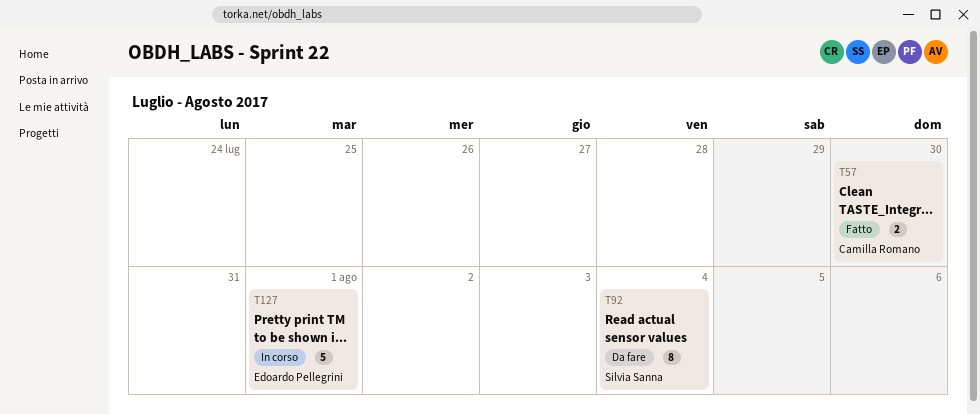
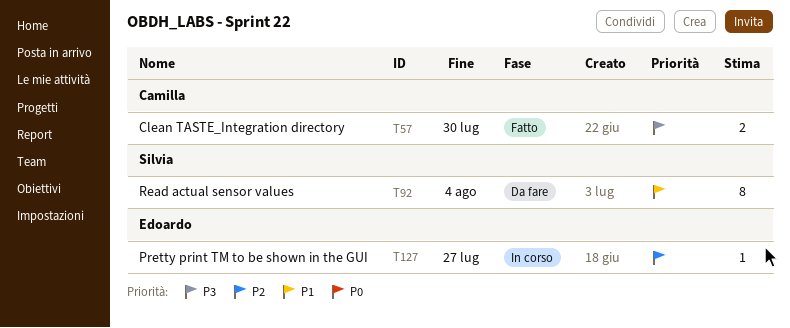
T127, estimate: 5 -> 1
T127, due: Aug 1 -> Jul 27

